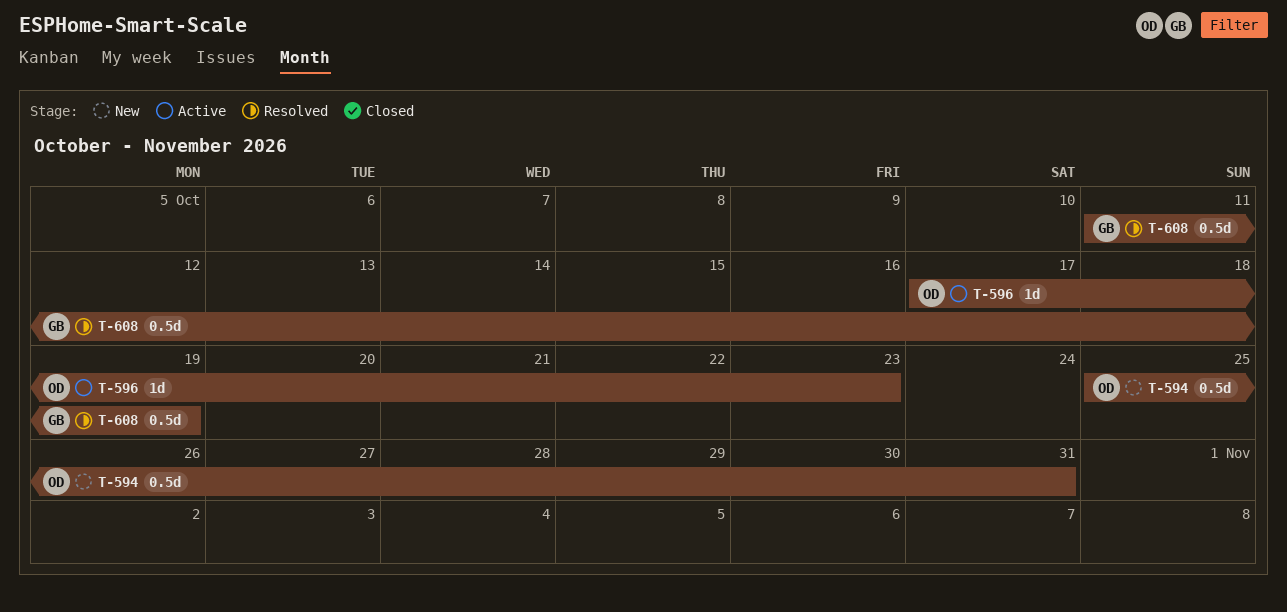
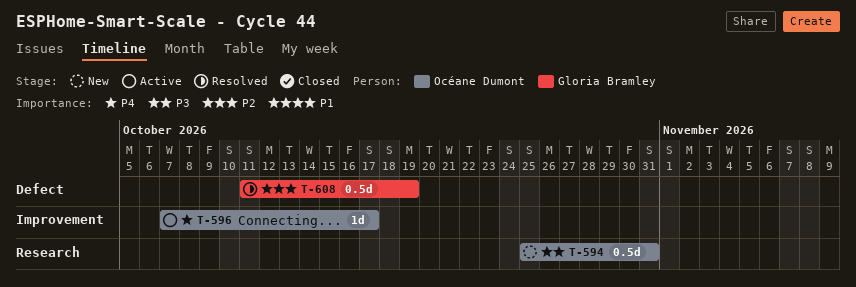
T-596, start: Oct 17 -> Oct 7
T-596, due: Oct 23 -> Oct 17

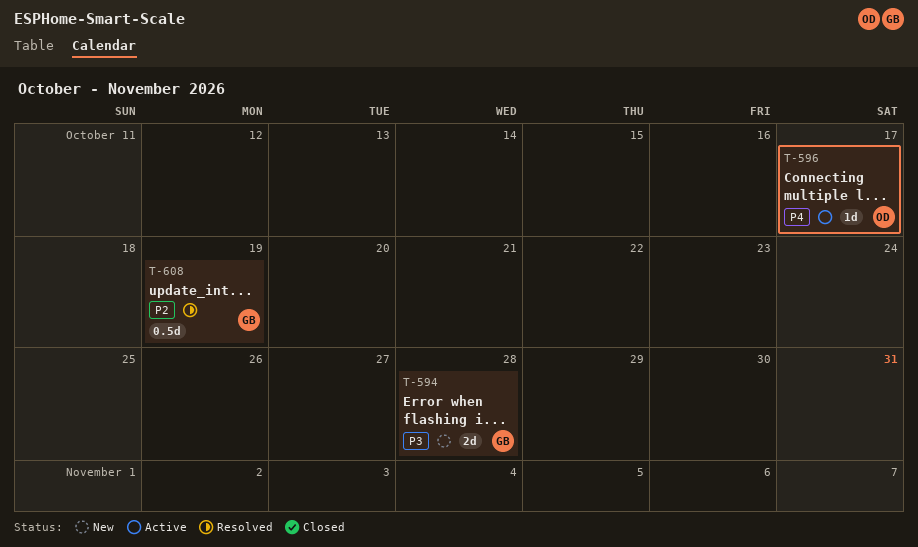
T-594, owner: Océane Dumont -> Gloria Bramley
T-594, estimate: 0.5d -> 2d
T-594, due: Oct 31 -> Oct 28

